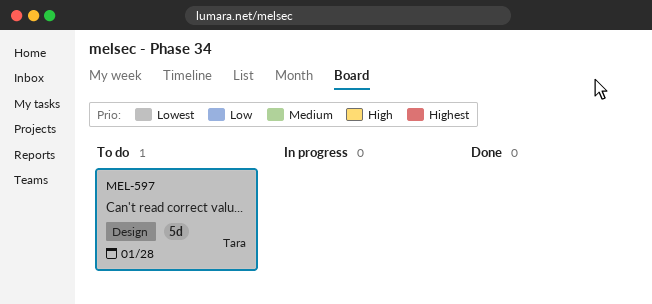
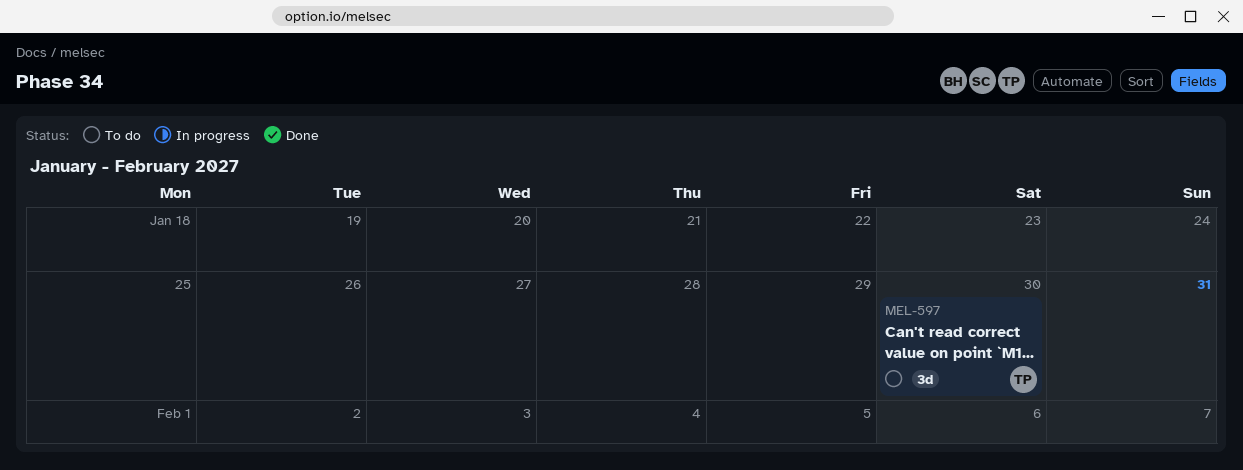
MEL-597, estimate: 5d -> 3d
MEL-597, due: Jan 28 -> Jan 30

